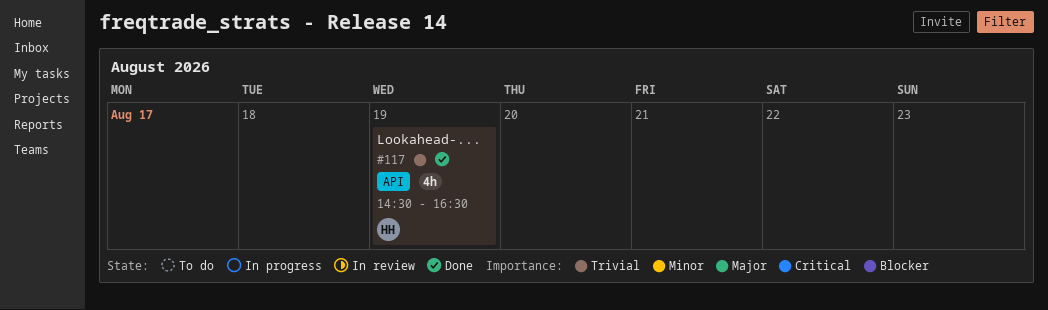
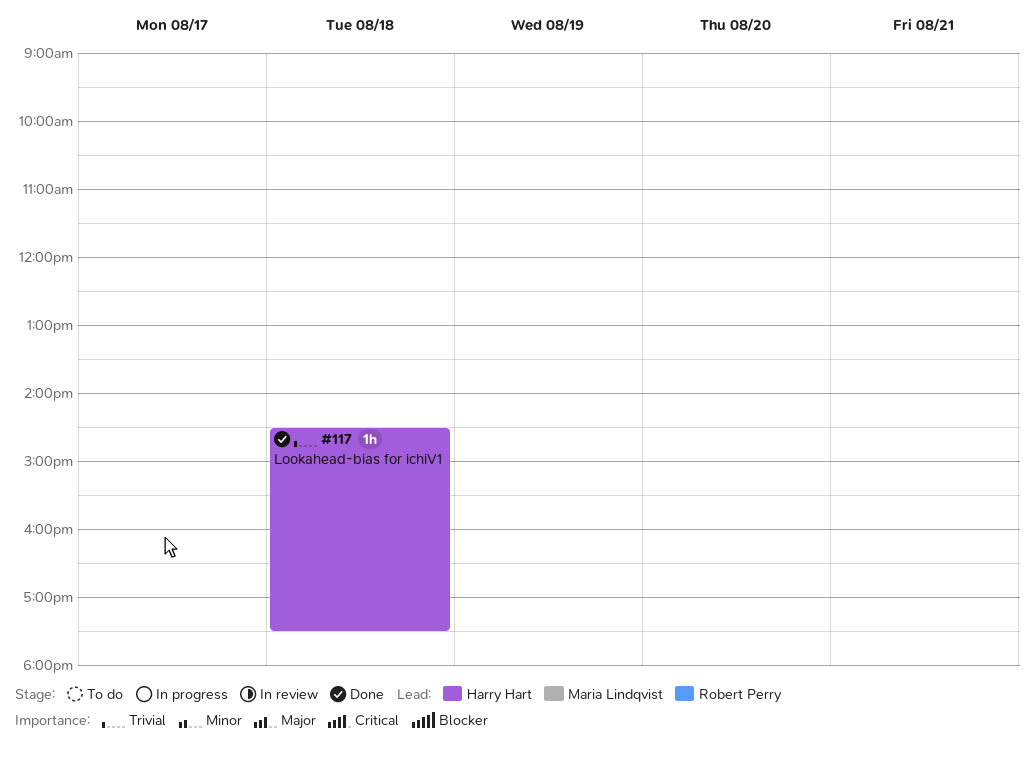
#117, estimate: 4h -> 1h
#117, day: Aug 19 -> Aug 18
#117, ends: 16:30 -> 17:30

